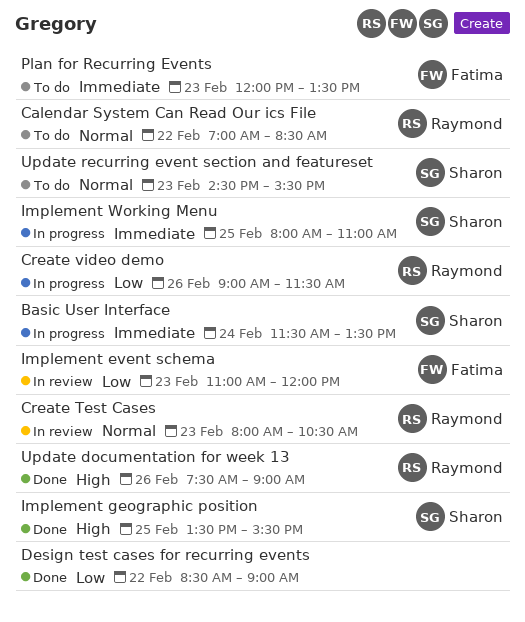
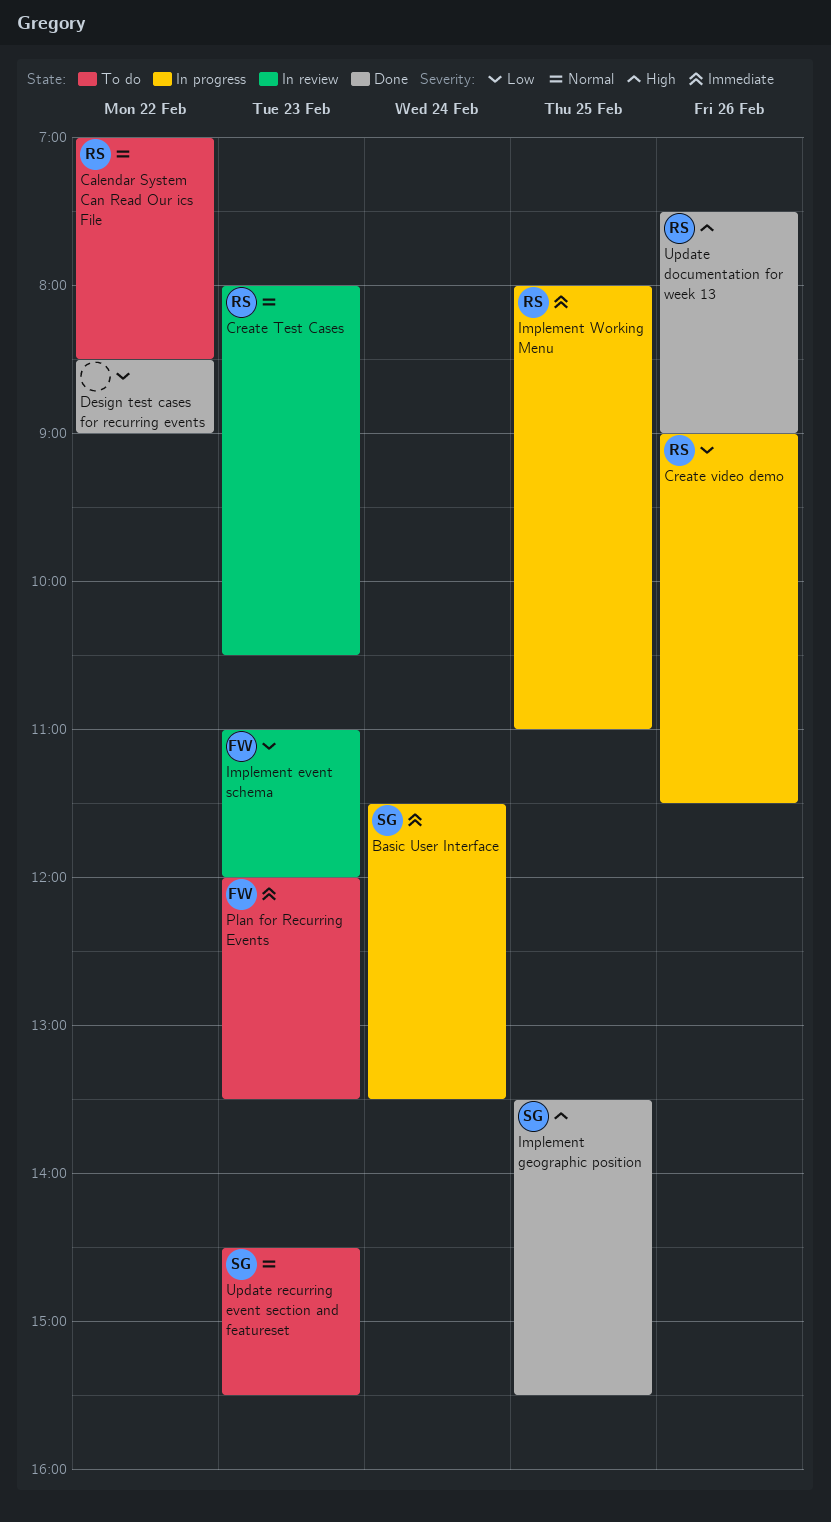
Implement Working Menu, owner: Sharon -> Raymond

